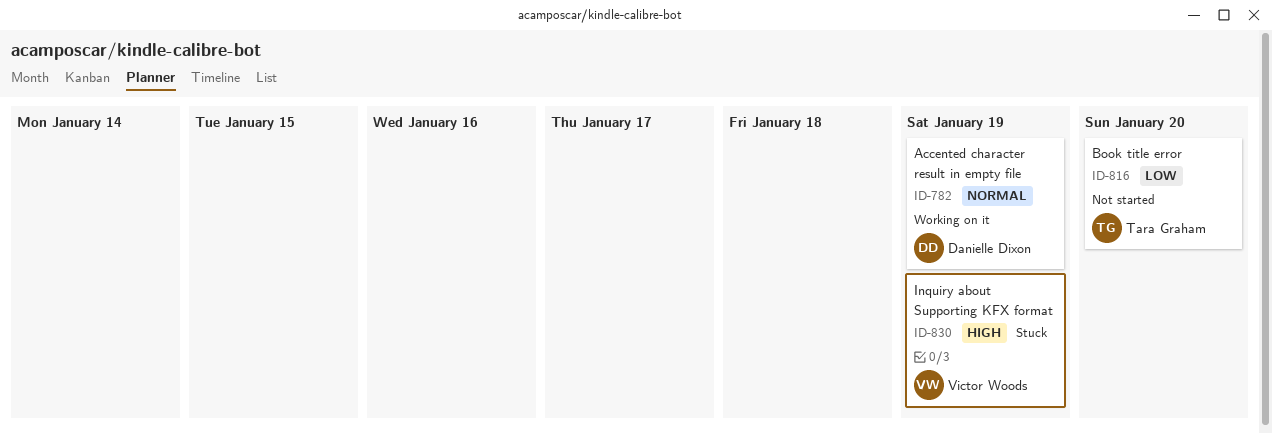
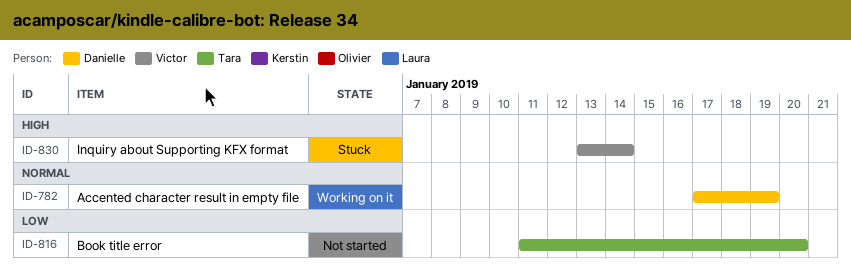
ID-830, due: Jan 19 -> Jan 14

